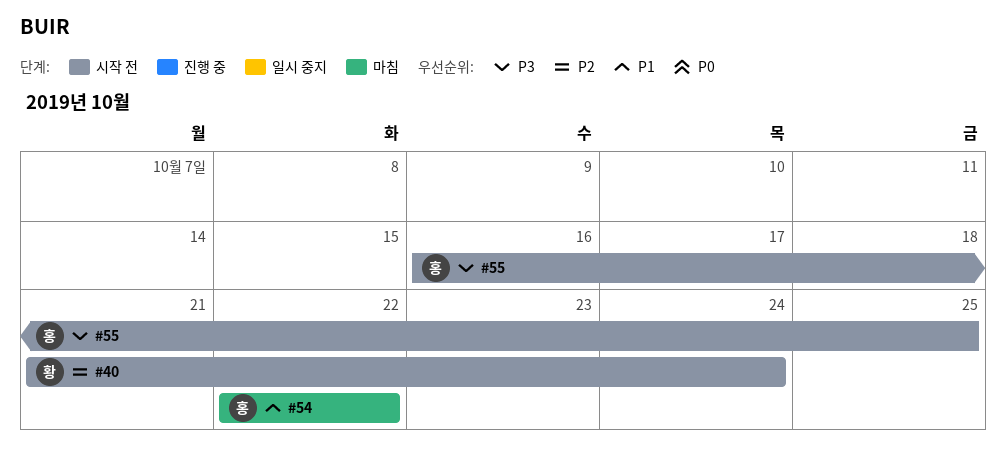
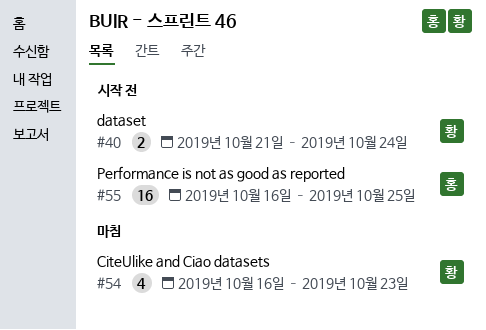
#54, owner: 홍 -> 황
#54, start: Oct 22 -> Oct 16
#54, due: Oct 22 -> Oct 23

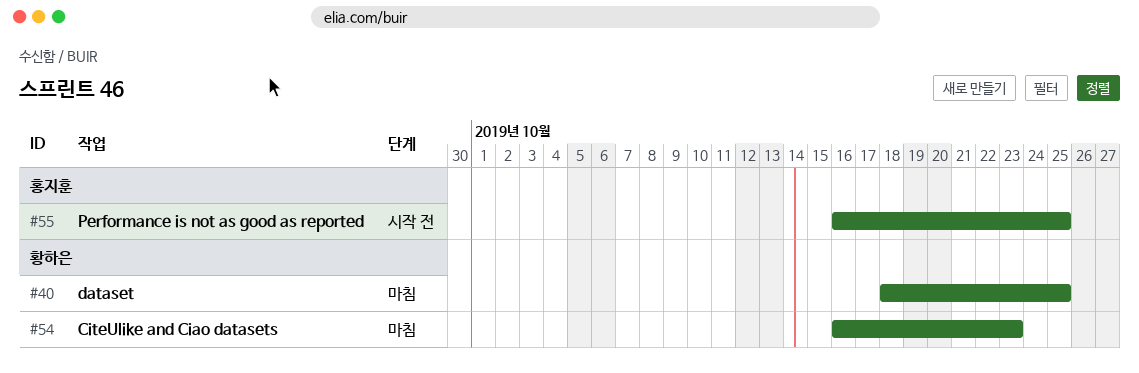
#40, status: 시작 전 -> 마침
#40, start: Oct 21 -> Oct 18
#40, due: Oct 24 -> Oct 25

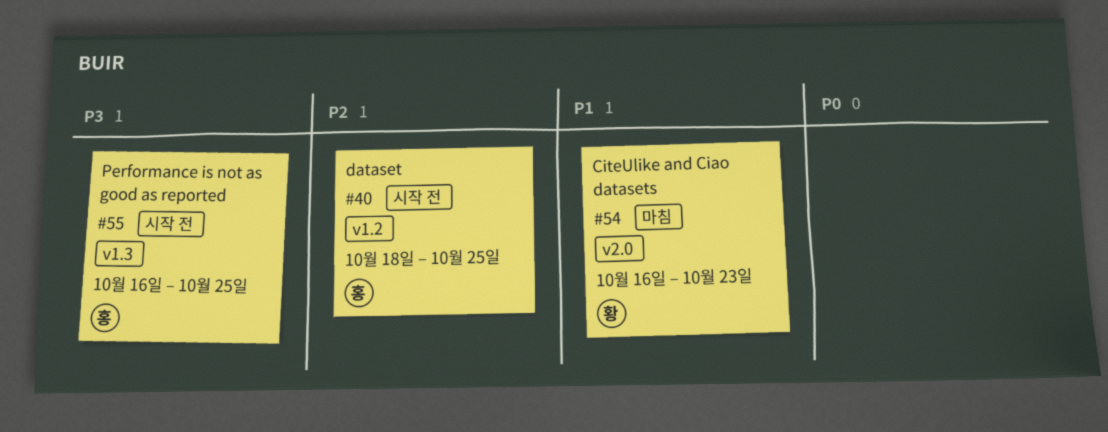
#40, status: 마침 -> 시작 전
#40, owner: 황하은 -> 홍지훈

